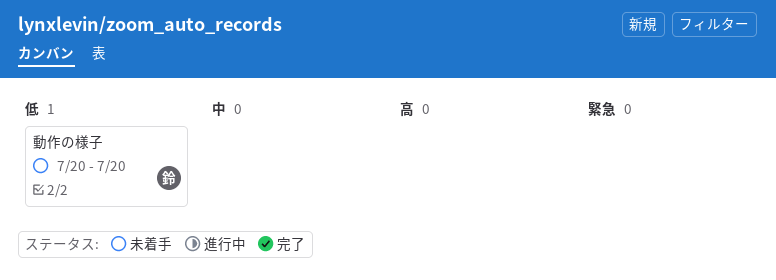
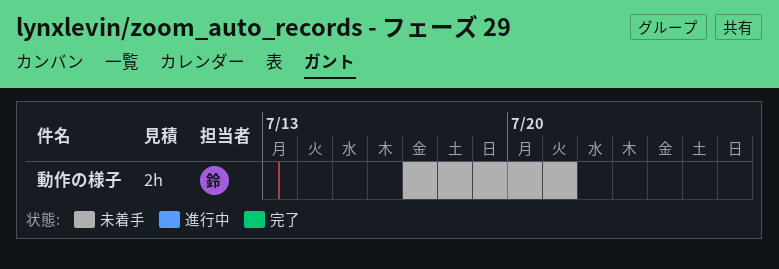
動作の様子, start: Jul 20 -> Jul 17
動作の様子, due: Jul 20 -> Jul 21

